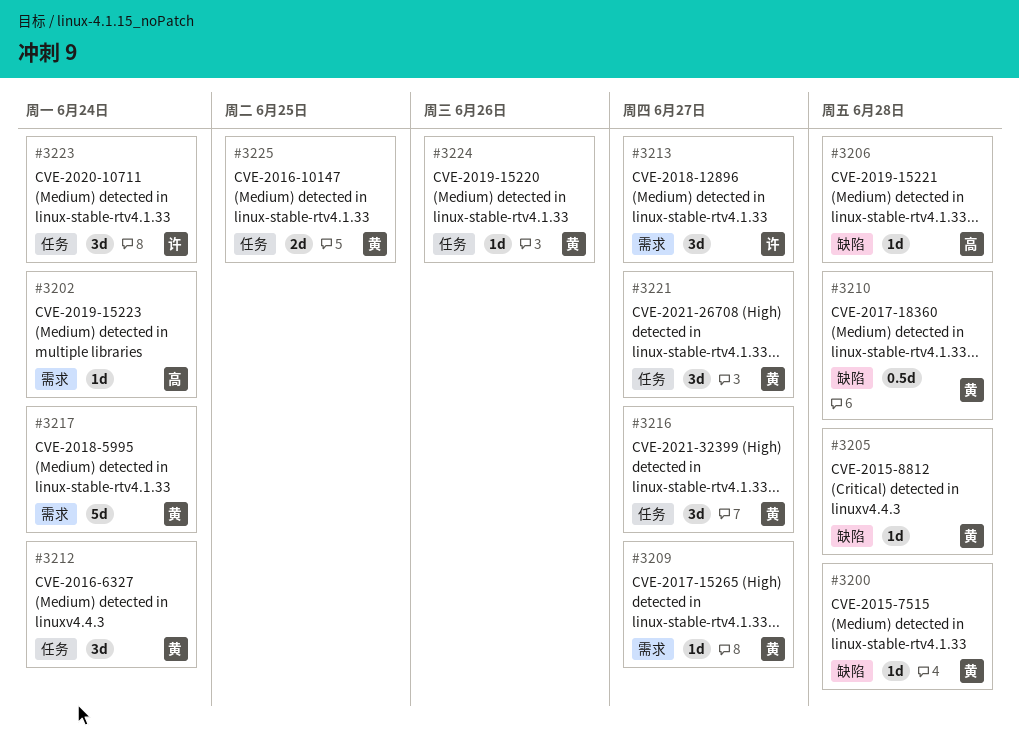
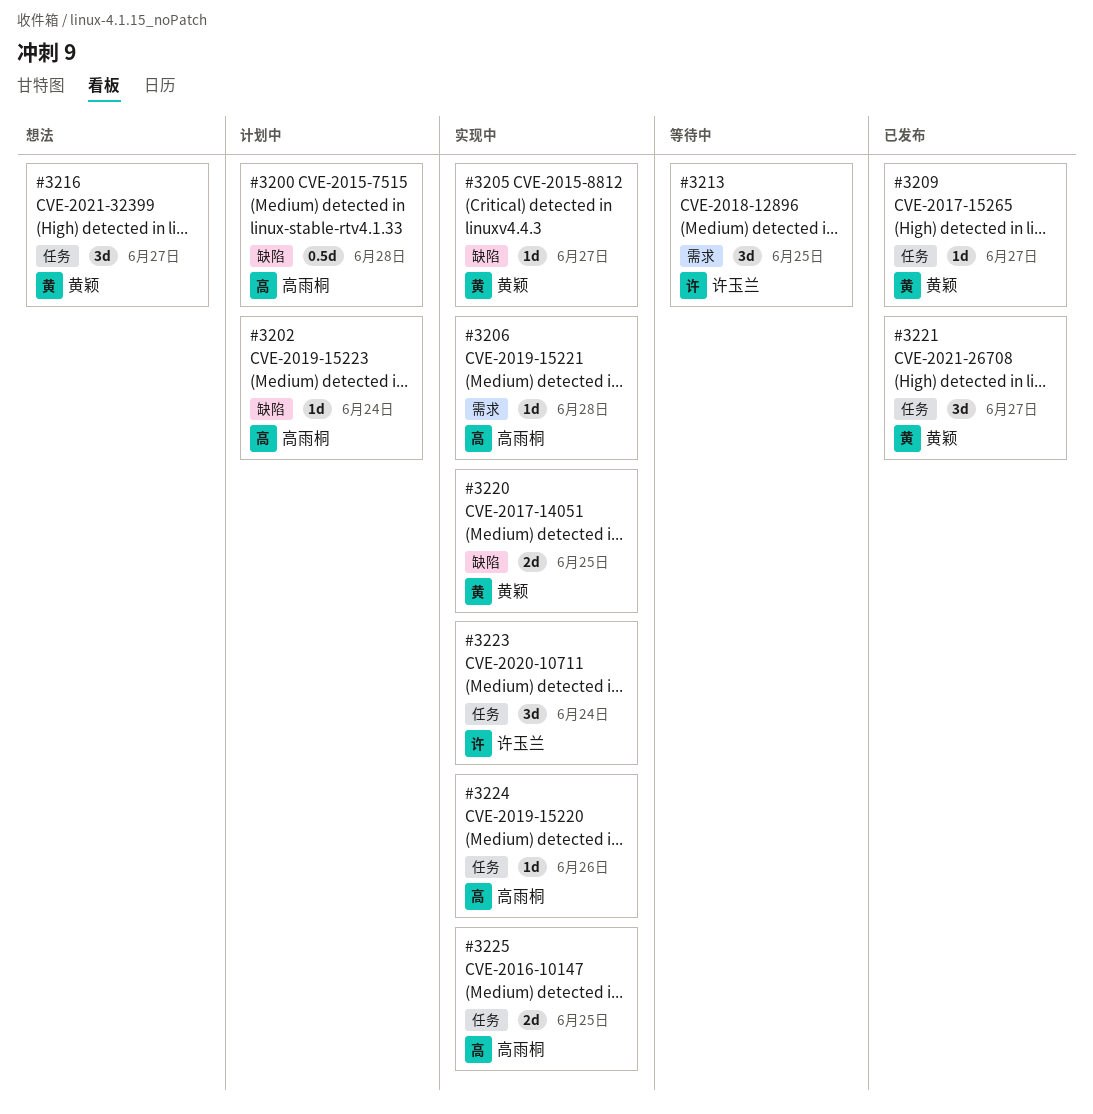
#3200, owner: 黄颖 -> 高雨桐
#3200, estimate: 1d -> 0.5d
#3202, label: 需求 -> 缺陷
#3205, due: Jun 28 -> Jun 27
#3206, label: 缺陷 -> 需求
#3209, label: 需求 -> 任务
#3210: present -> none
#3212: present -> none
#3213, due: Jun 27 -> Jun 25
#3217: present -> none
#3220: none -> present
#3224, owner: 黄颖 -> 高雨桐
#3225, owner: 黄颖 -> 高雨桐

